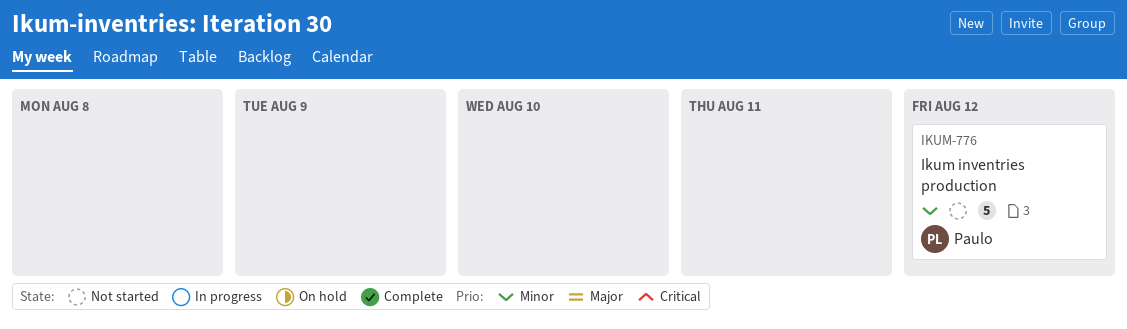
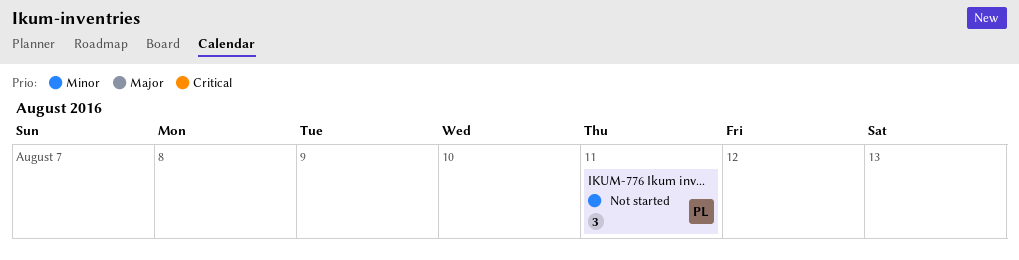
IKUM-776, estimate: 5 -> 3
IKUM-776, due: Aug 12 -> Aug 11

